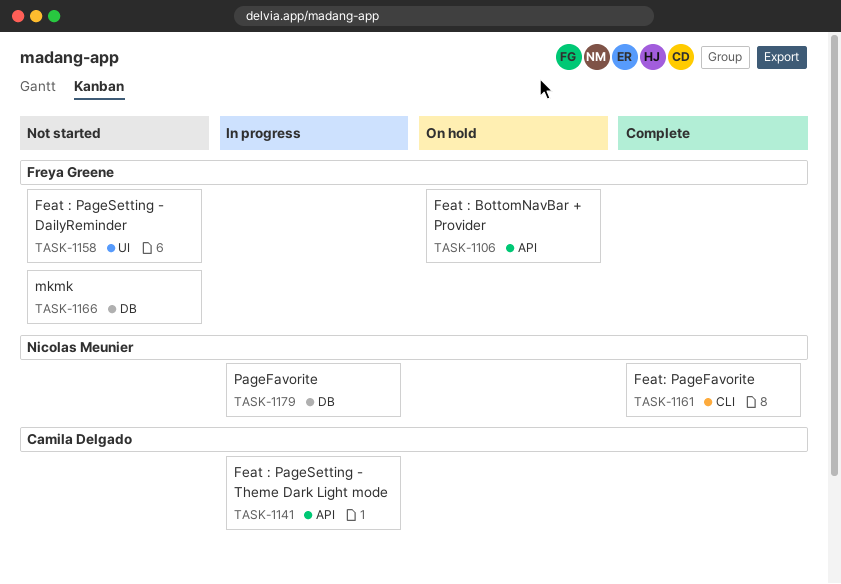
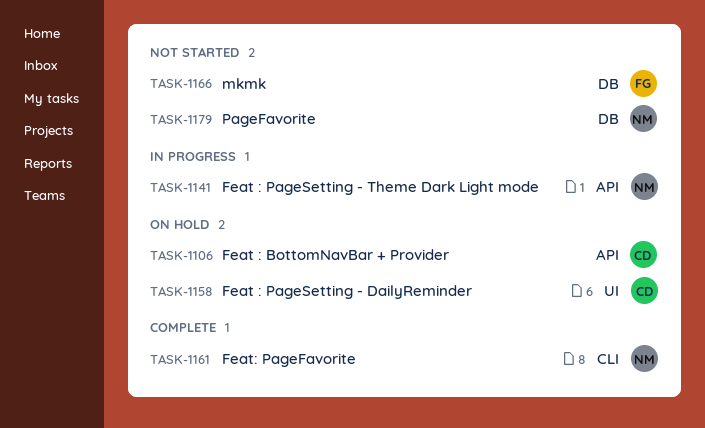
TASK-1106, owner: Freya Greene -> Camila Delgado
TASK-1141, owner: Camila Delgado -> Nicolas Meunier
TASK-1158, status: Not started -> On hold
TASK-1158, owner: Freya Greene -> Camila Delgado
TASK-1179, status: In progress -> Not started

